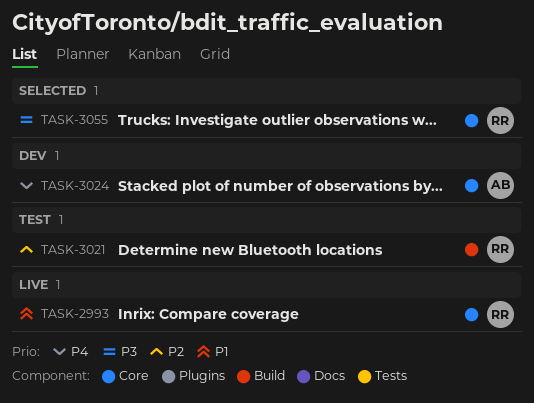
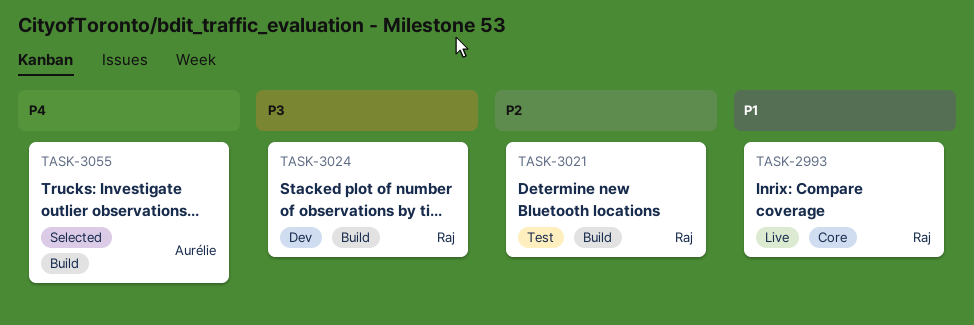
TASK-3024, owner: Aurélie -> Raj
TASK-3024, priority: P4 -> P3
TASK-3024, label: Core -> Build
TASK-3055, owner: Raj -> Aurélie
TASK-3055, priority: P3 -> P4
TASK-3055, label: Core -> Build

